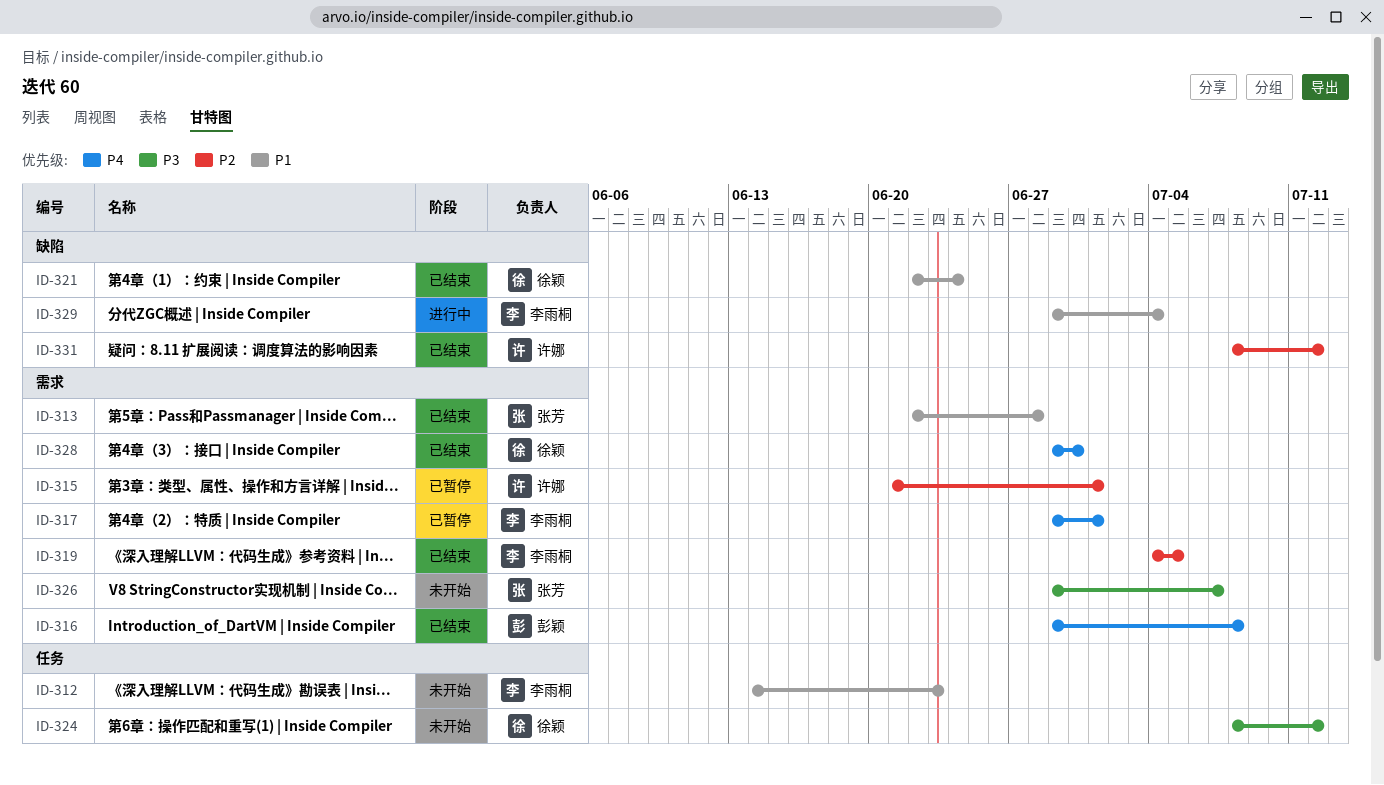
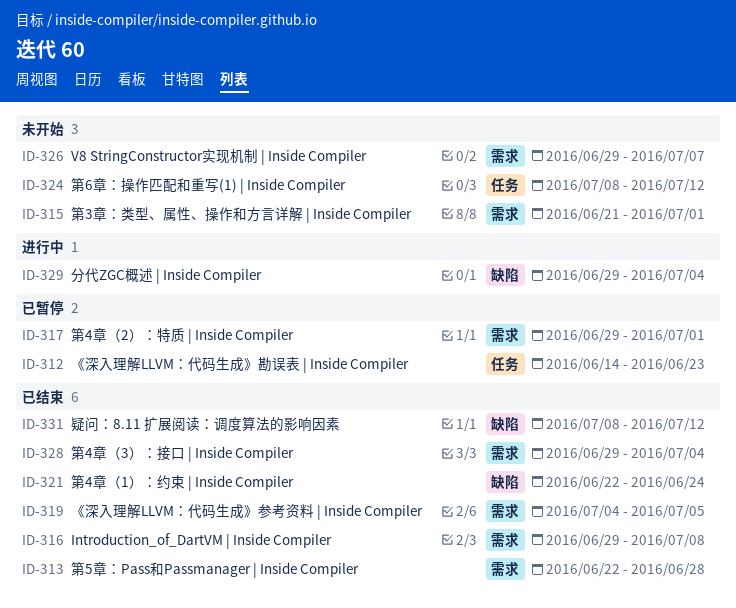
ID-312, status: 未开始 -> 已暂停
ID-315, status: 已暂停 -> 未开始
ID-328, due: Jun 30 -> Jul 4

